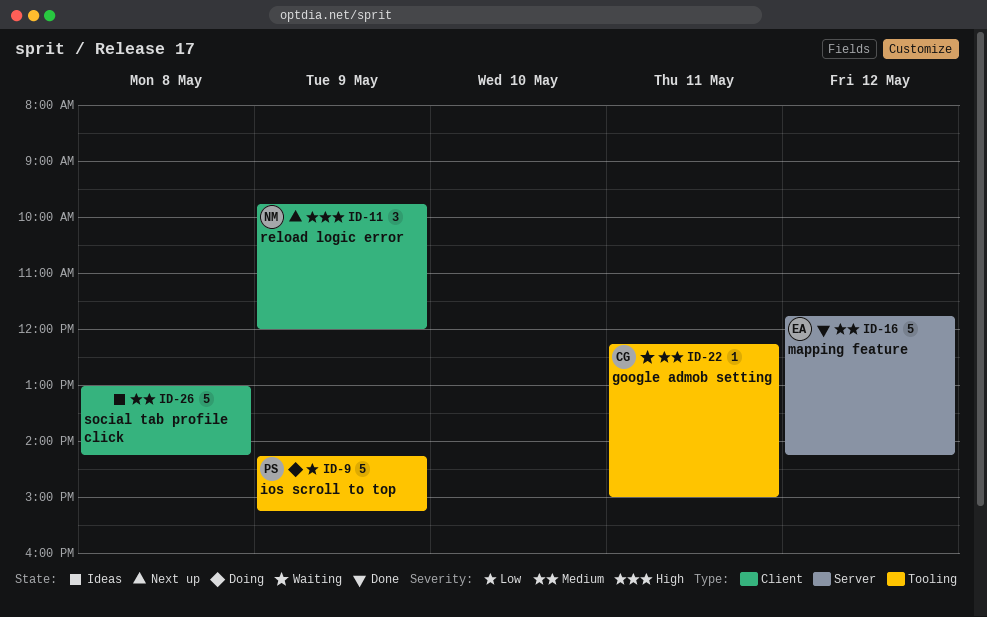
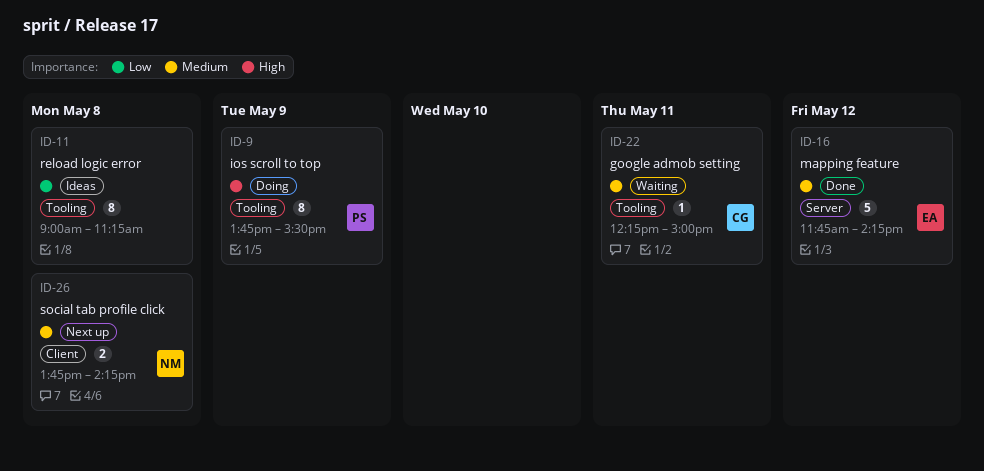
ID-9, priority: Low -> High
ID-9, estimate: 5 -> 8
ID-9, begins: 14:15 -> 13:45
ID-9, ends: 15:15 -> 15:30
ID-11, status: Next up -> Ideas
ID-11, owner: NM -> none
ID-11, priority: High -> Low
ID-11, label: Client -> Tooling
ID-11, estimate: 3 -> 8
ID-11, day: May 9 -> May 8
ID-11, begins: 09:45 -> 09:00
ID-11, ends: 12:00 -> 11:15
ID-26, status: Ideas -> Next up
ID-26, owner: none -> NM
ID-26, estimate: 5 -> 2
ID-26, begins: 13:00 -> 13:45

